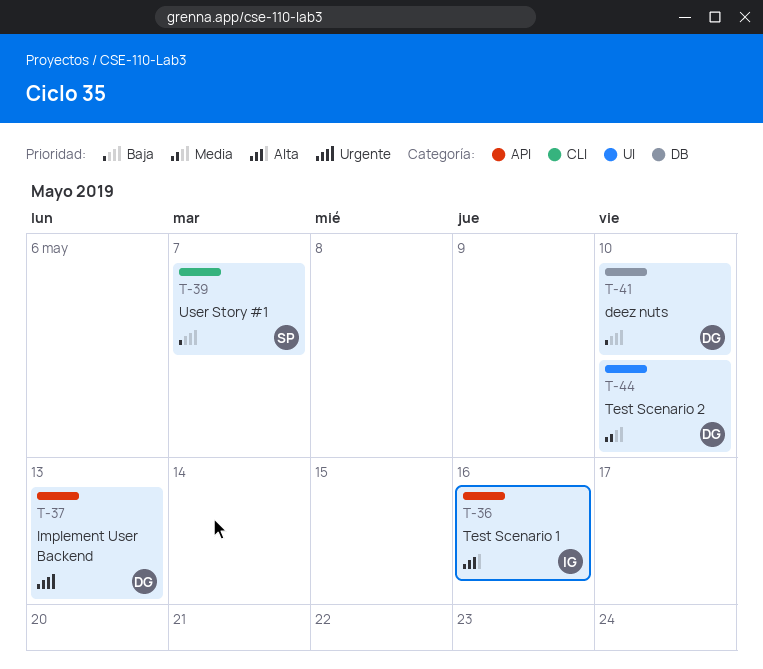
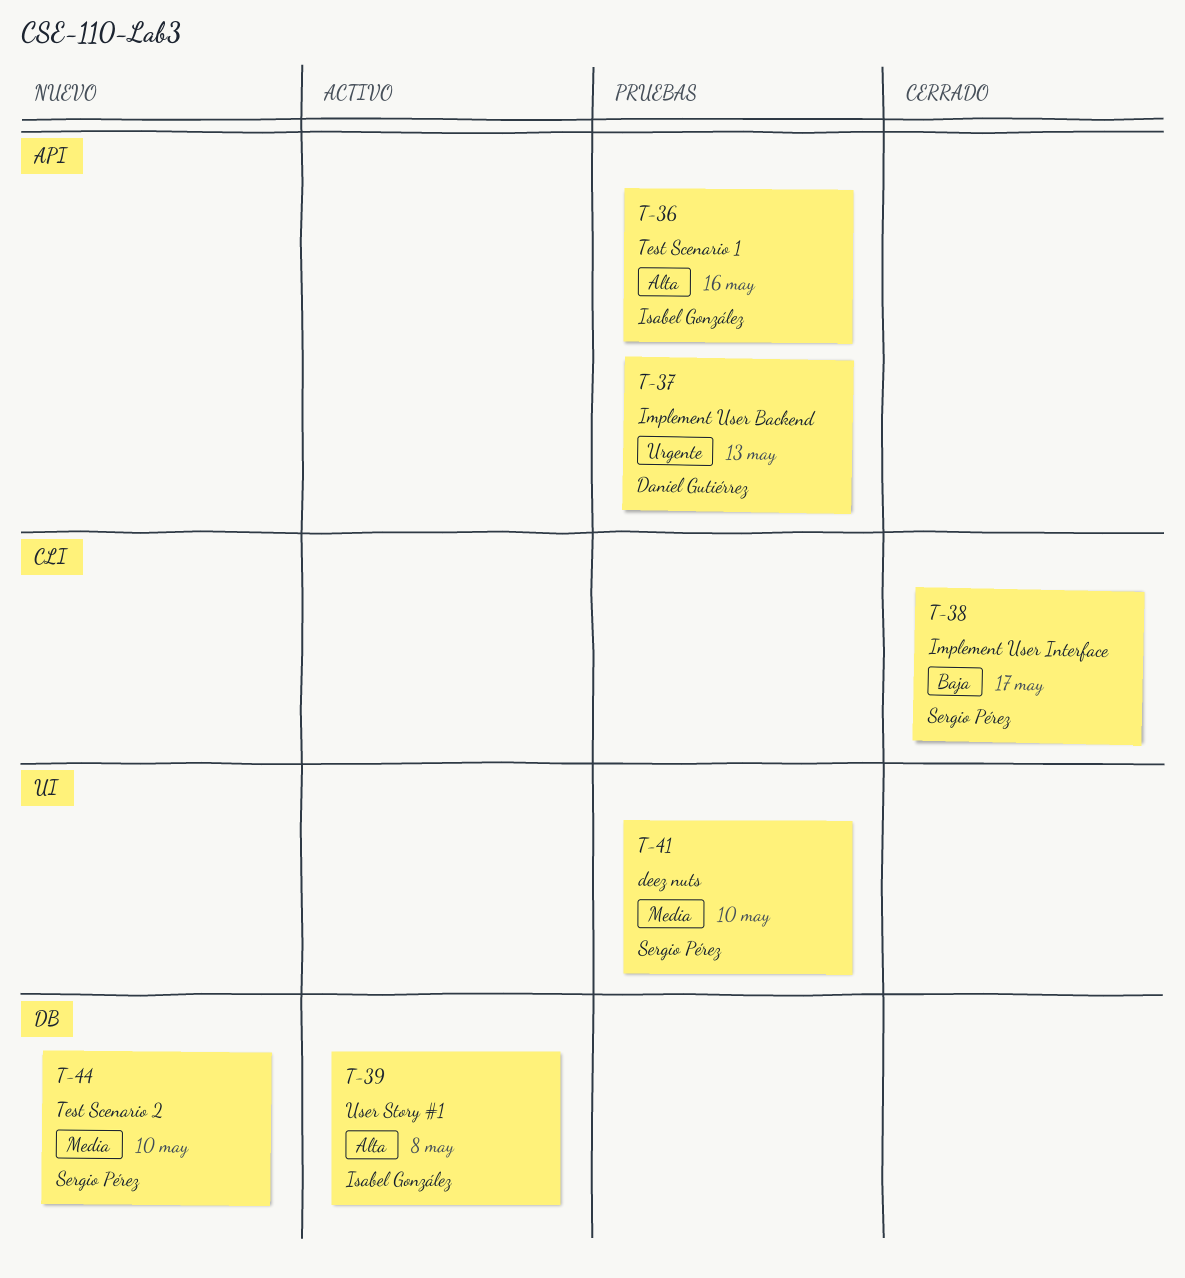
T-38: none -> present
T-39, owner: Sergio Pérez -> Isabel González
T-39, priority: Baja -> Alta
T-39, label: CLI -> DB
T-39, due: May 7 -> May 8
T-41, owner: Daniel Gutiérrez -> Sergio Pérez
T-41, priority: Baja -> Media
T-41, label: DB -> UI
T-44, owner: Daniel Gutiérrez -> Sergio Pérez
T-44, label: UI -> DB

